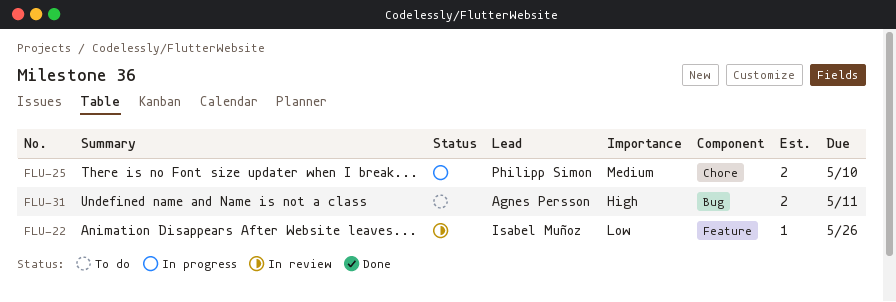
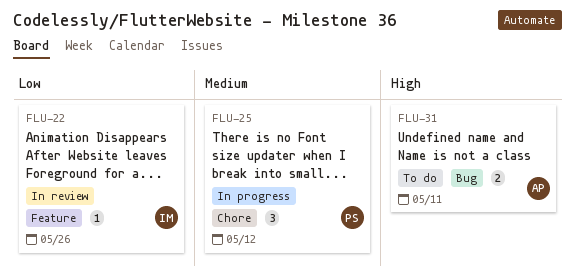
FLU-25, estimate: 2 -> 3
FLU-25, due: May 10 -> May 12

